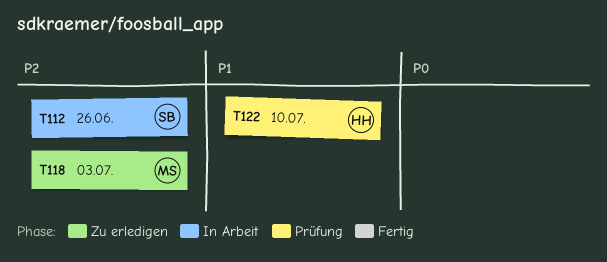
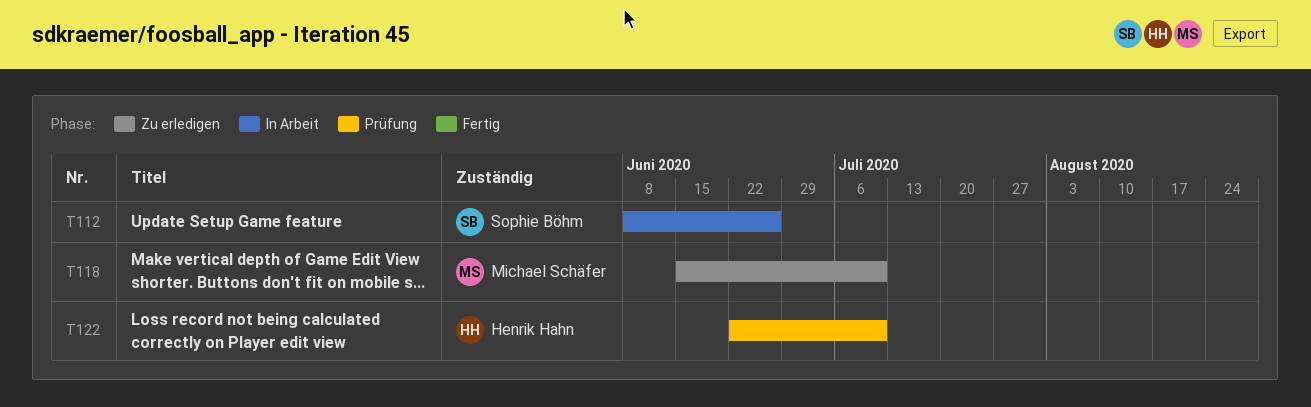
T118, due: Jul 3 -> Jul 10

